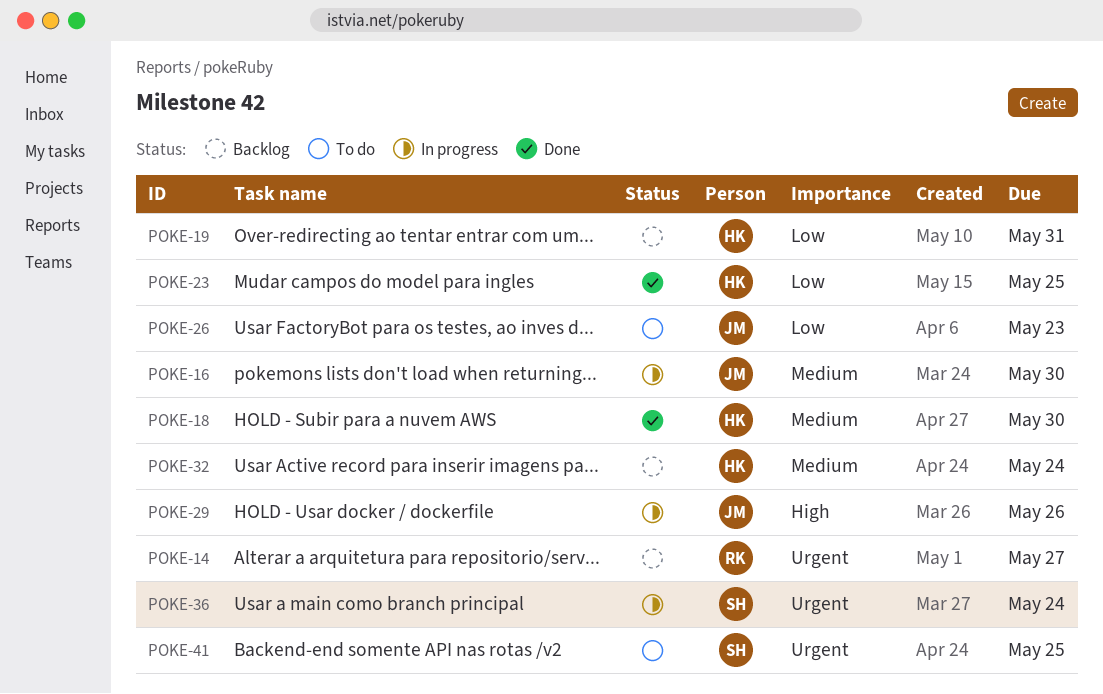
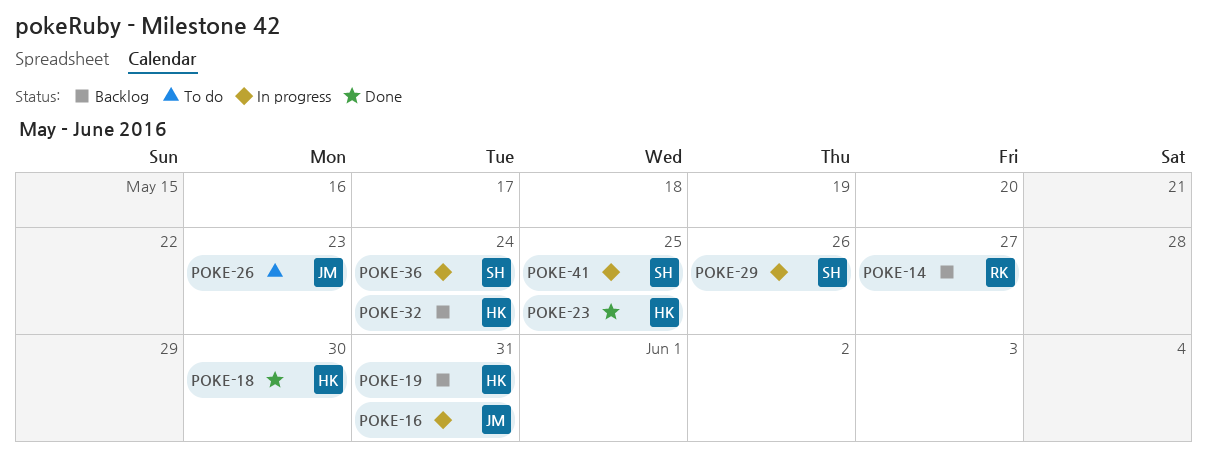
POKE-16, due: May 30 -> May 31
POKE-29, owner: JM -> SH
POKE-41, status: To do -> In progress

